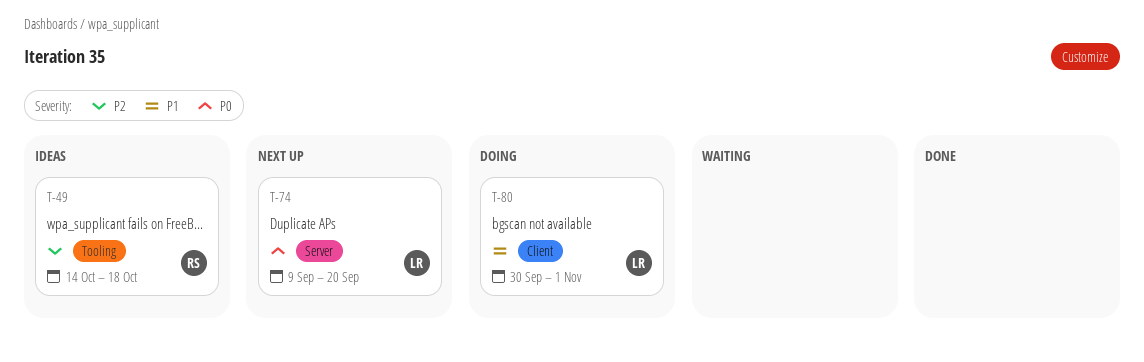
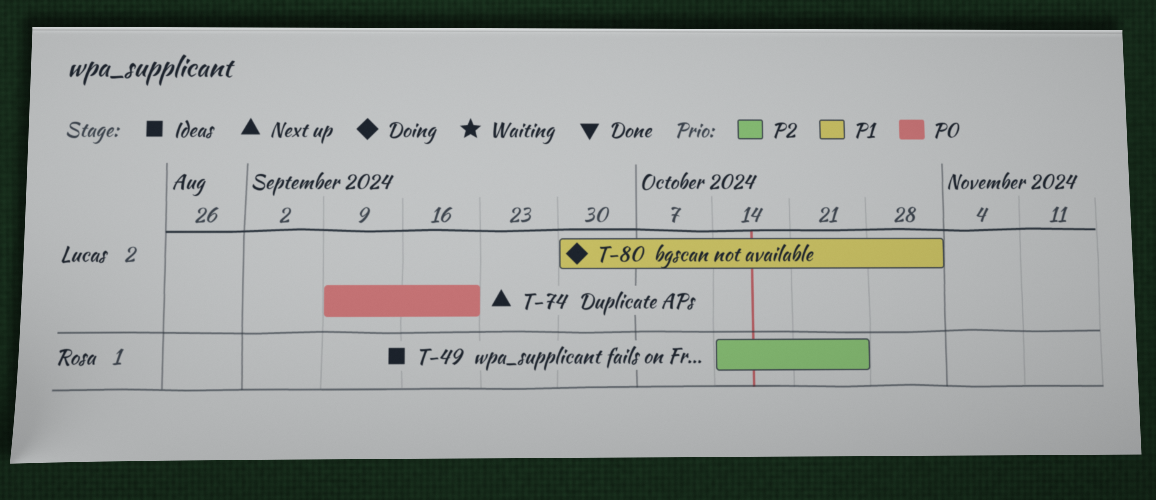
T-49, due: Oct 18 -> Oct 25

